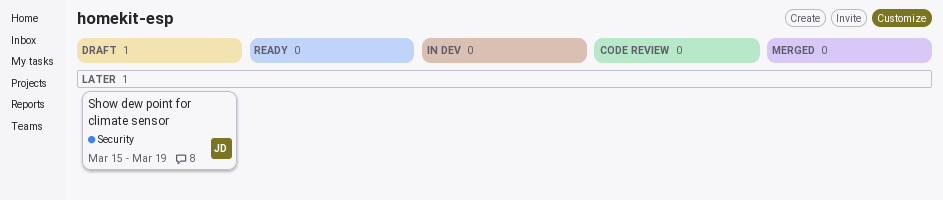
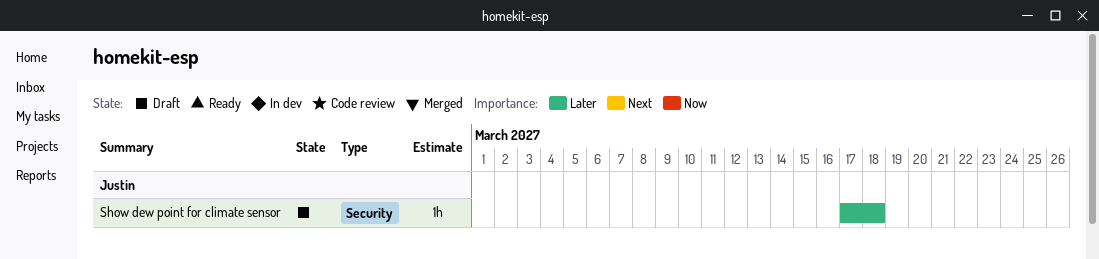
Show dew point for climate sensor, start: Mar 15 -> Mar 17
Show dew point for climate sensor, due: Mar 19 -> Mar 18

